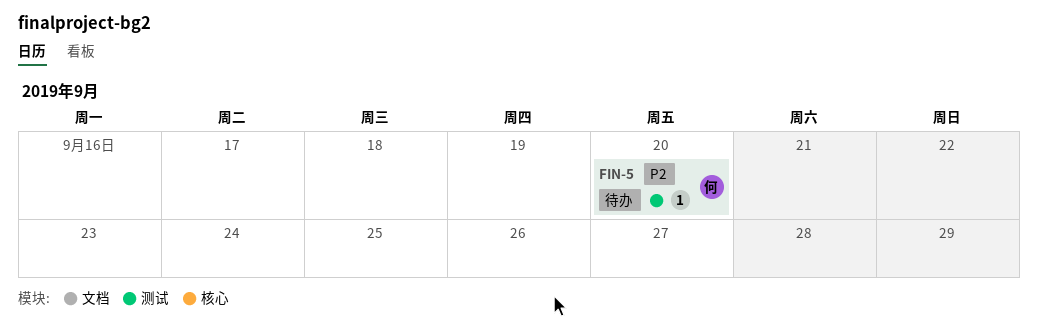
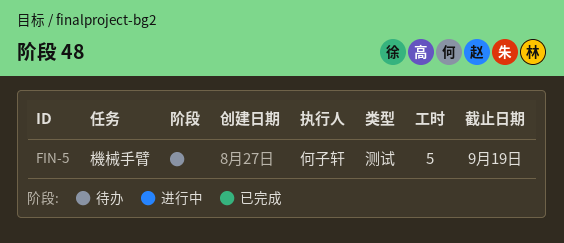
FIN-5, estimate: 1 -> 5
FIN-5, due: Sep 20 -> Sep 19

